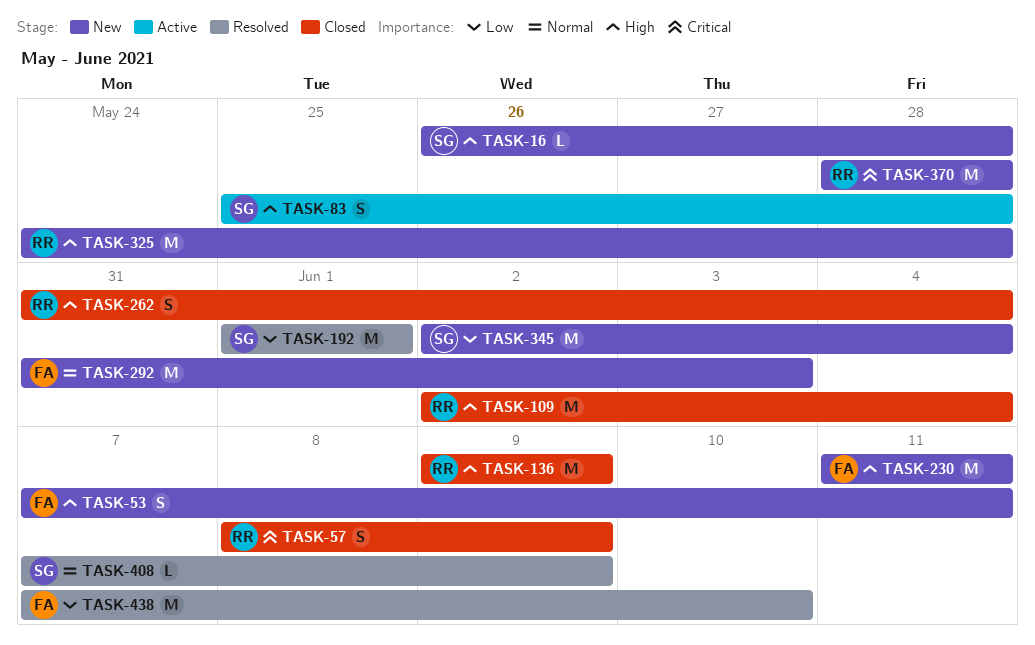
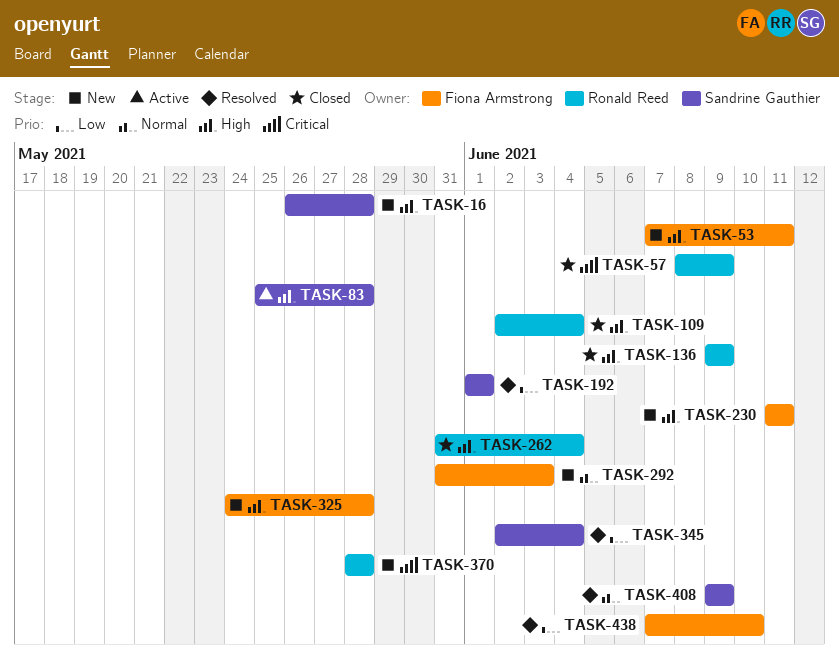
TASK-325, owner: Ronald Reed -> Fiona Armstrong
TASK-345, status: New -> Resolved
TASK-408, start: Jun 7 -> Jun 9

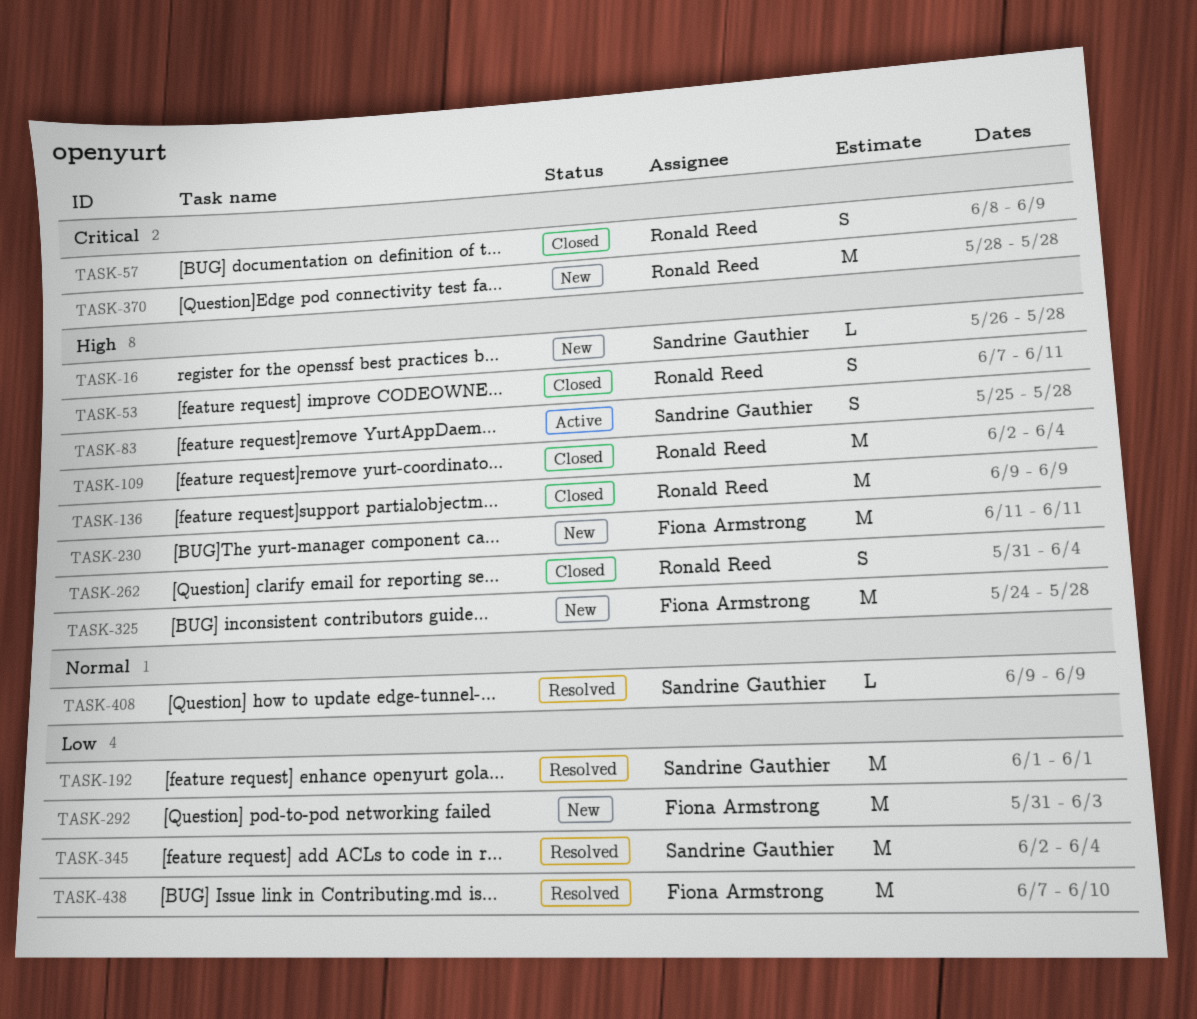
TASK-53, status: New -> Closed
TASK-53, owner: Fiona Armstrong -> Ronald Reed
TASK-292, priority: Normal -> Low

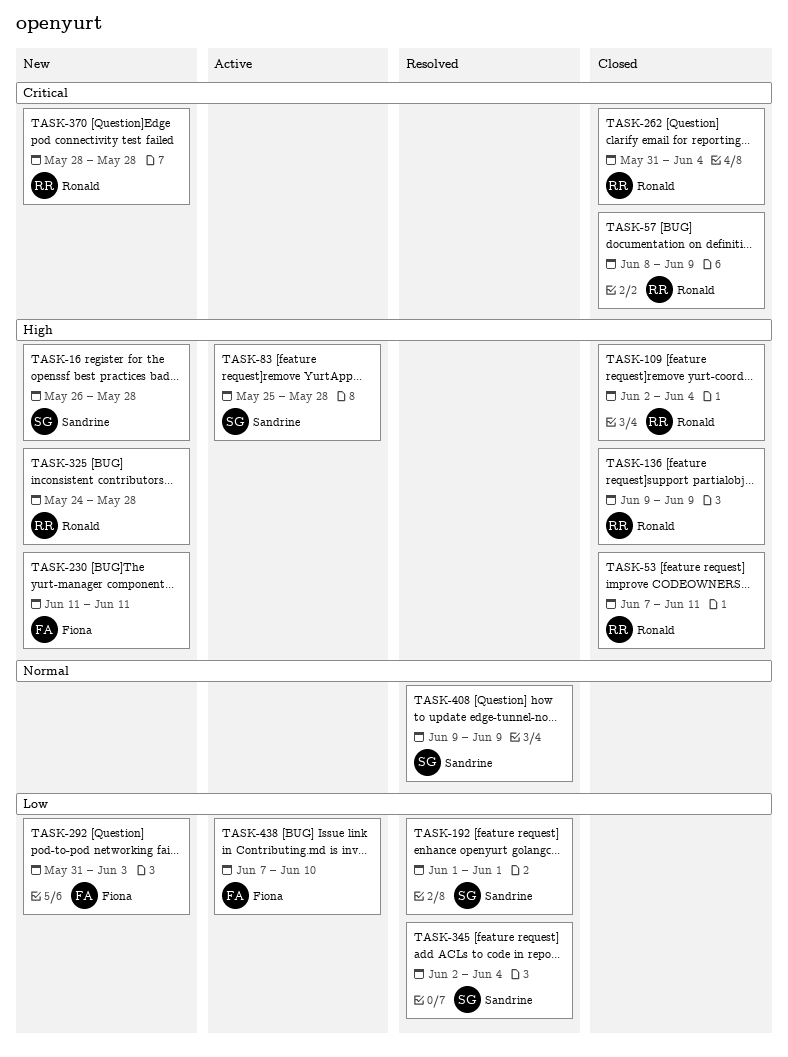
TASK-262, priority: High -> Critical
TASK-325, owner: Fiona Armstrong -> Ronald Reed
TASK-438, status: Resolved -> Active

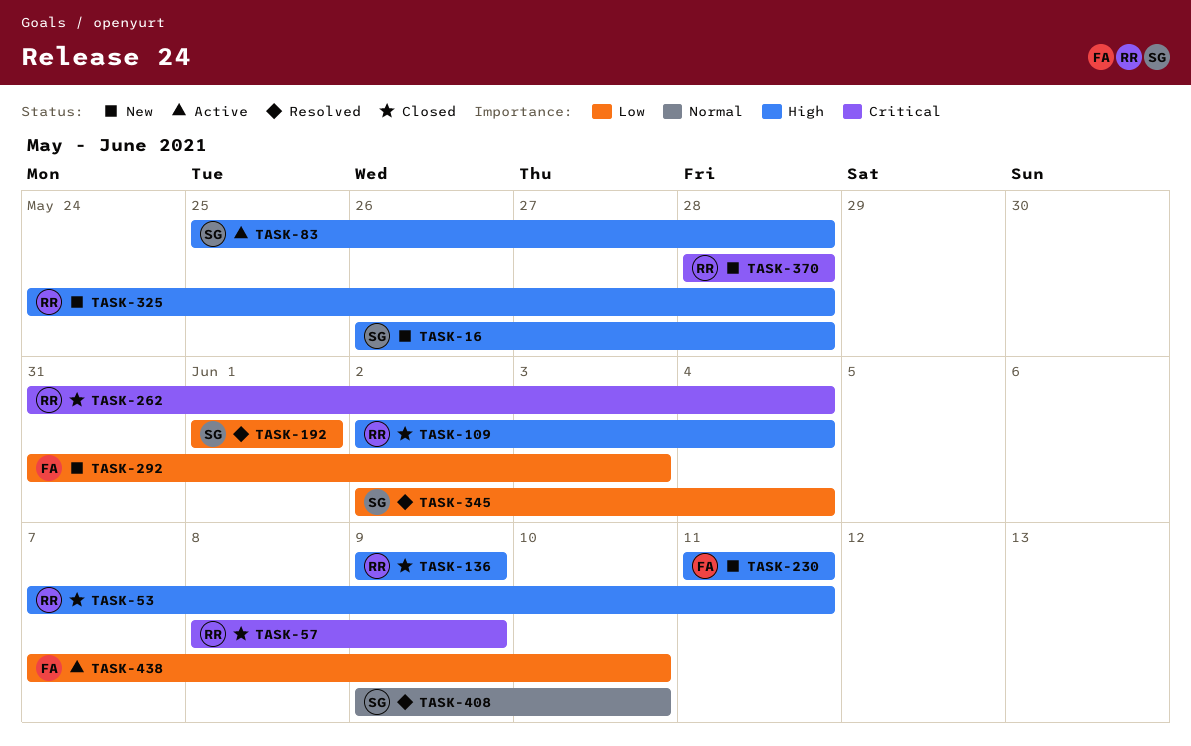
TASK-408, due: Jun 9 -> Jun 10

